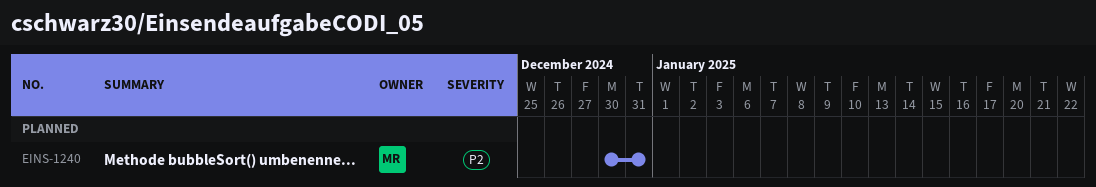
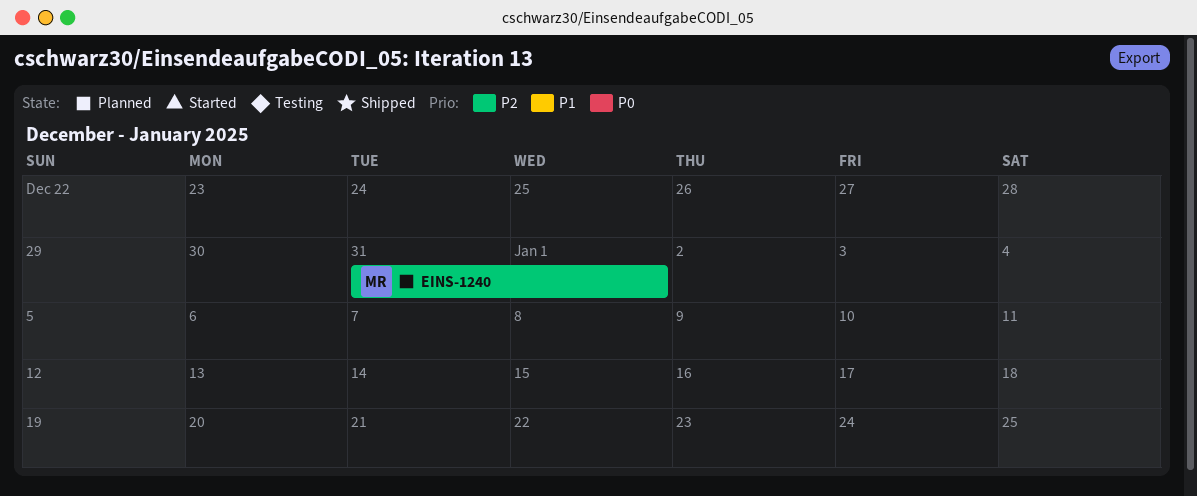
EINS-1240, start: Dec 30 -> Dec 31
EINS-1240, due: Dec 31 -> Jan 1

